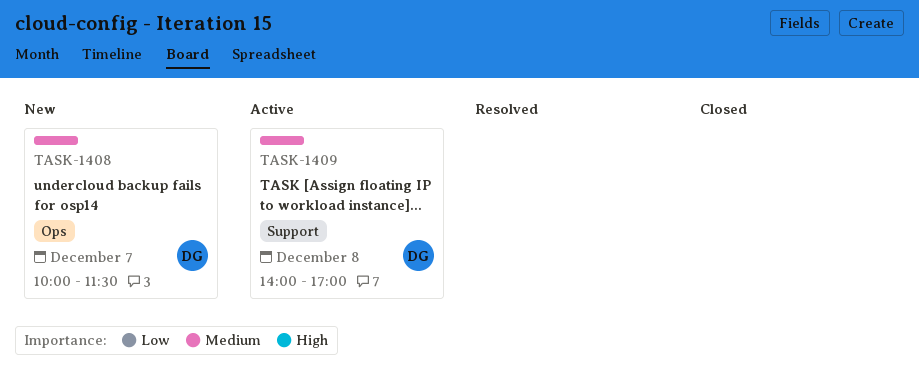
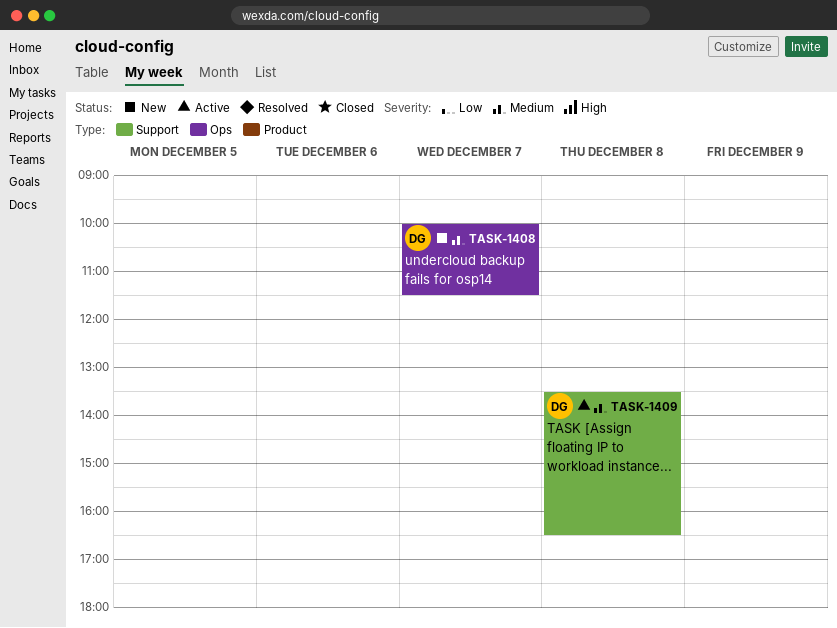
TASK-1409, begins: 14:00 -> 13:30
TASK-1409, ends: 17:00 -> 16:30

